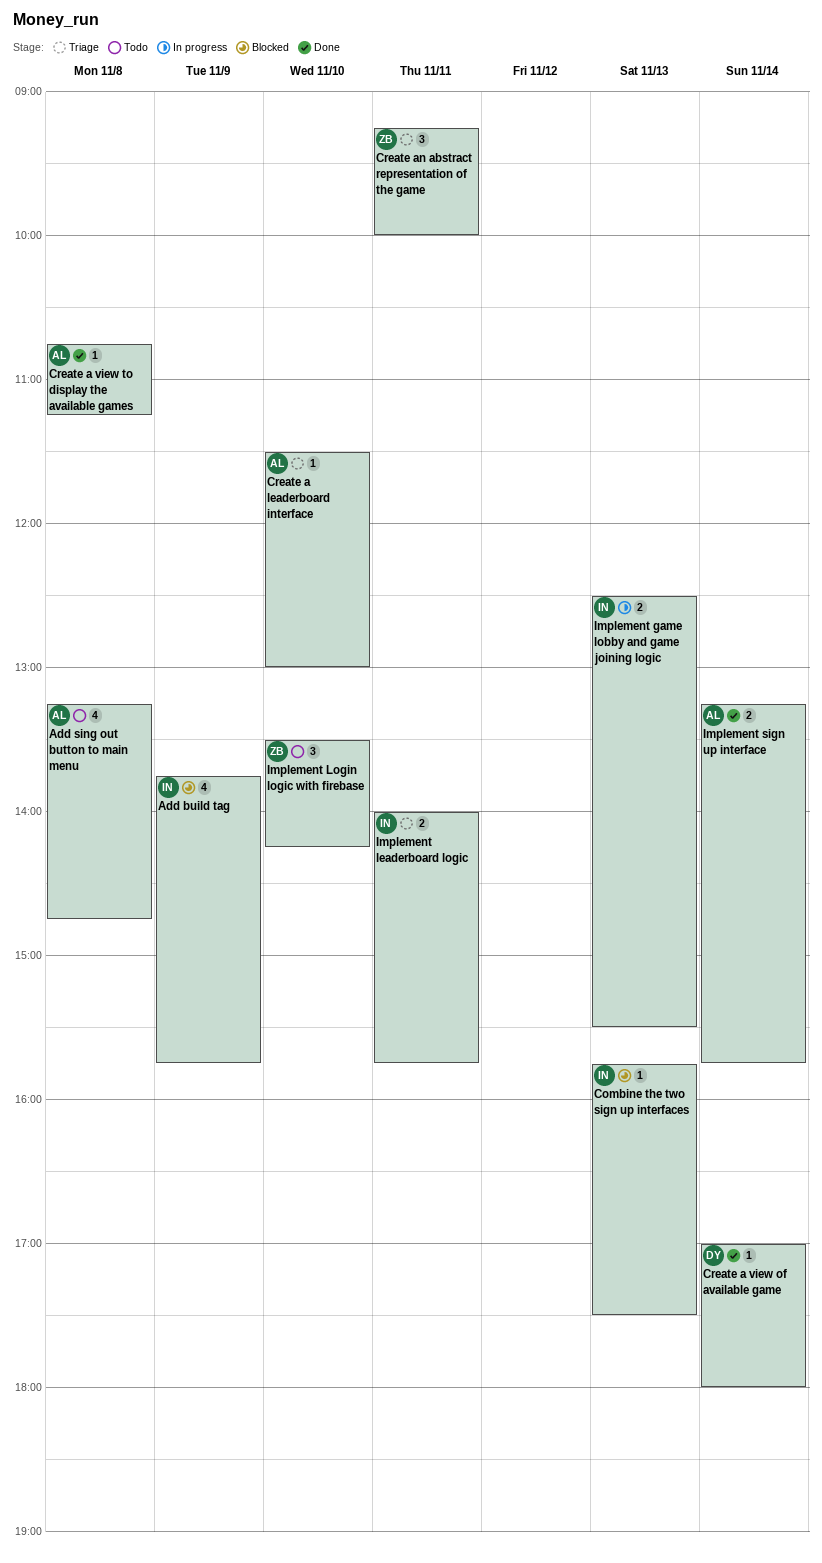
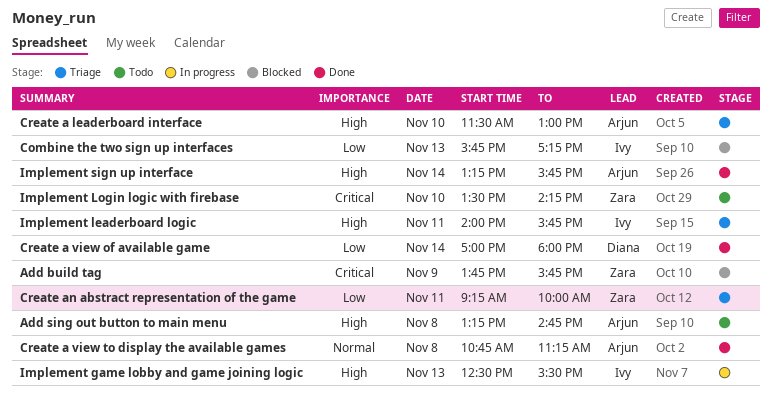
Add build tag, owner: Ivy -> Zara
Combine the two sign up interfaces, ends: 17:30 -> 17:15

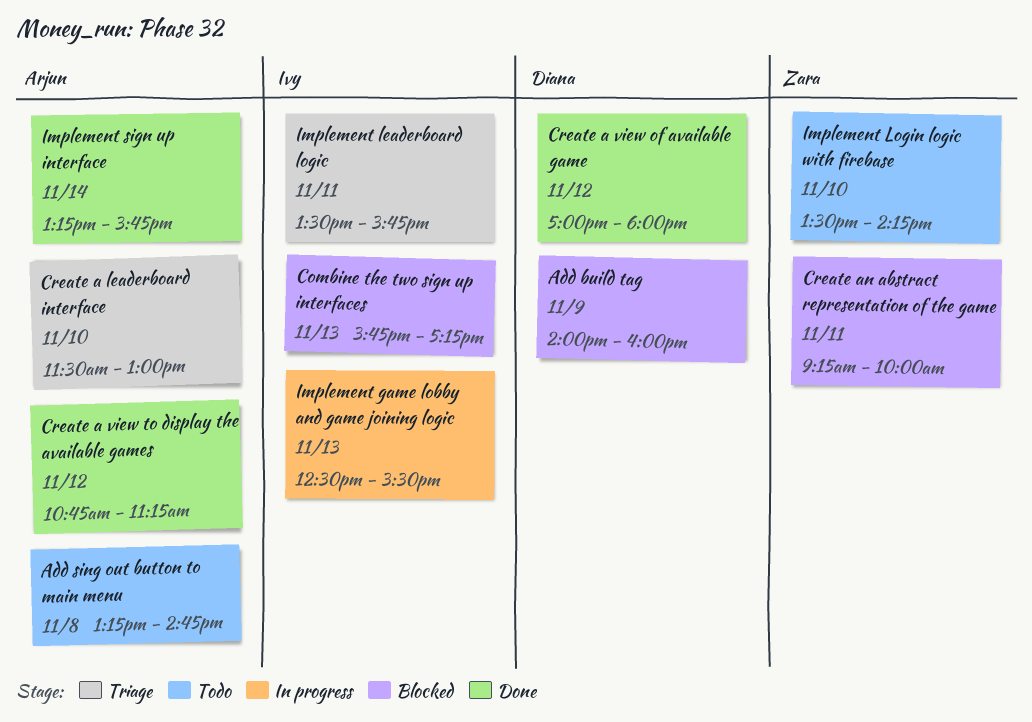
Add build tag, owner: Zara -> Diana
Add build tag, begins: 13:45 -> 14:00
Add build tag, ends: 15:45 -> 16:00
Create a view of available game, day: Nov 14 -> Nov 12
Create a view to display the available games, day: Nov 8 -> Nov 12
Create an abstract representation of the game, status: Triage -> Blocked
Implement leaderboard logic, begins: 14:00 -> 13:30

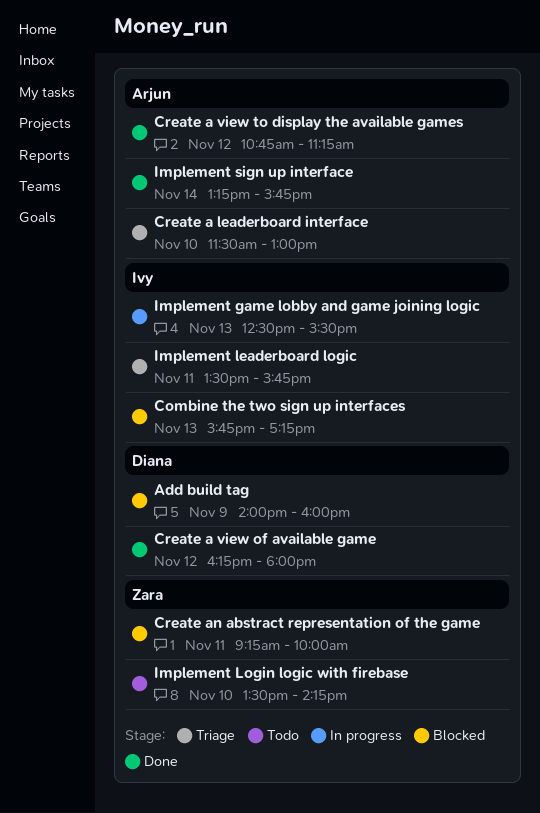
Add sing out button to main menu: present -> none
Create a view of available game, begins: 17:00 -> 16:15

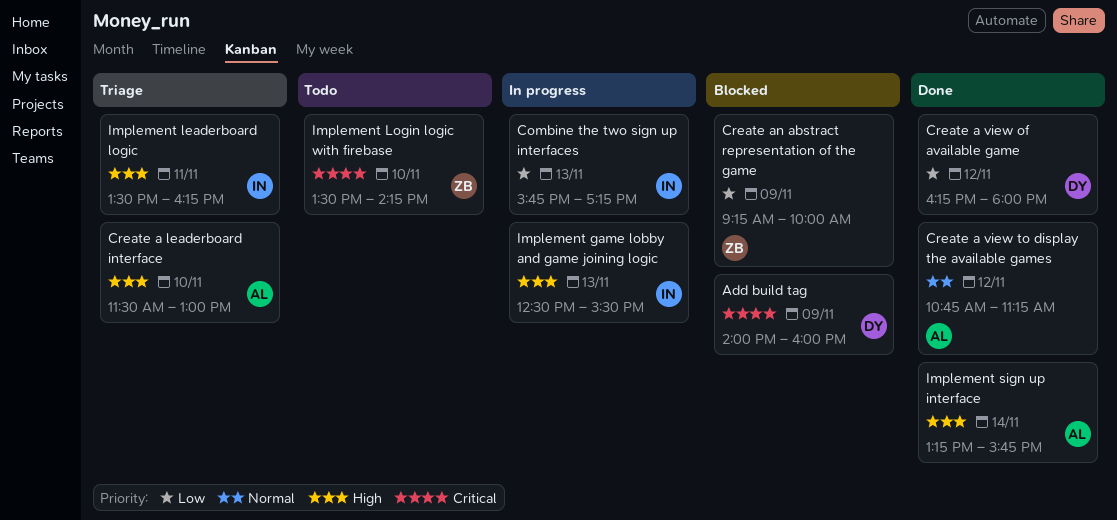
Combine the two sign up interfaces, status: Blocked -> In progress
Create an abstract representation of the game, day: Nov 11 -> Nov 9
Implement leaderboard logic, ends: 15:45 -> 16:15

